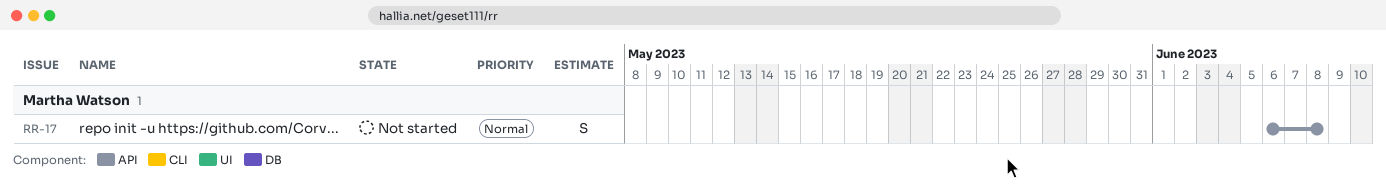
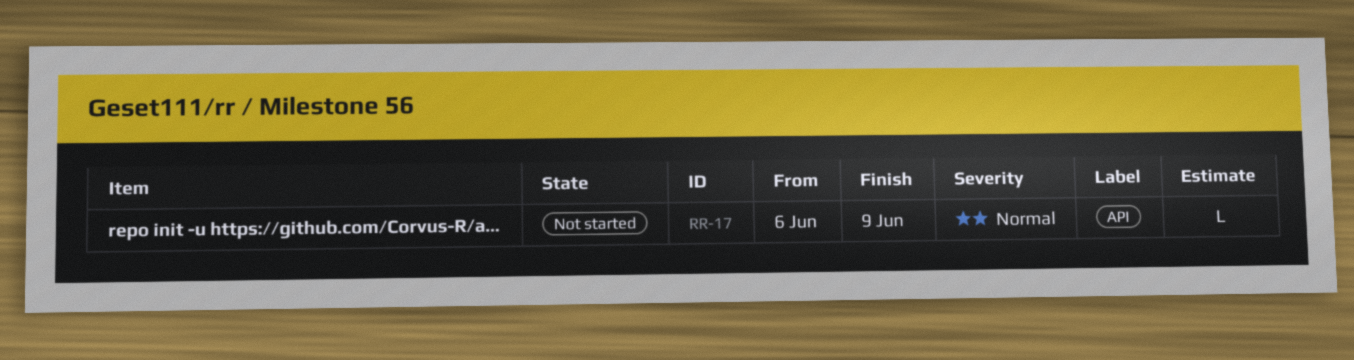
RR-17, estimate: S -> L
RR-17, due: Jun 8 -> Jun 9

